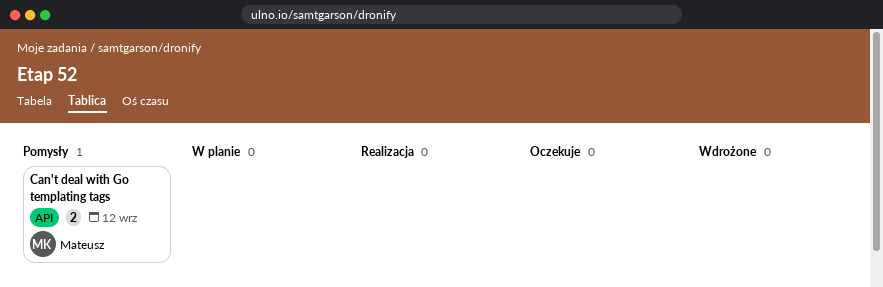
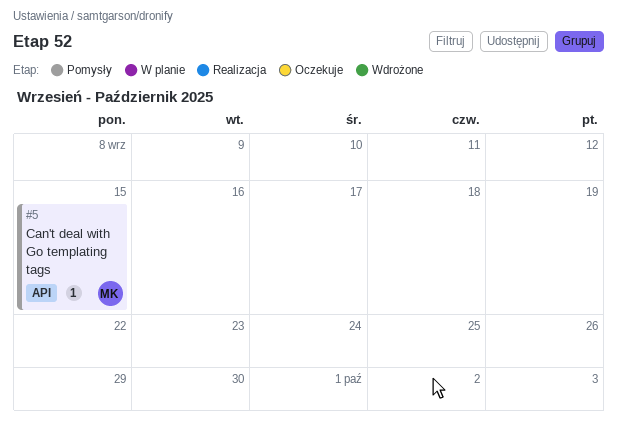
Can't deal with Go templating tags, estimate: 2 -> 1
Can't deal with Go templating tags, due: Sep 12 -> Sep 15

